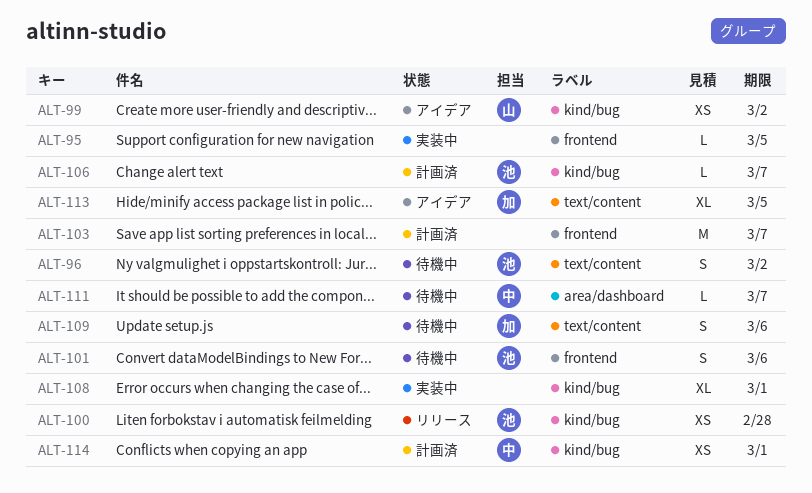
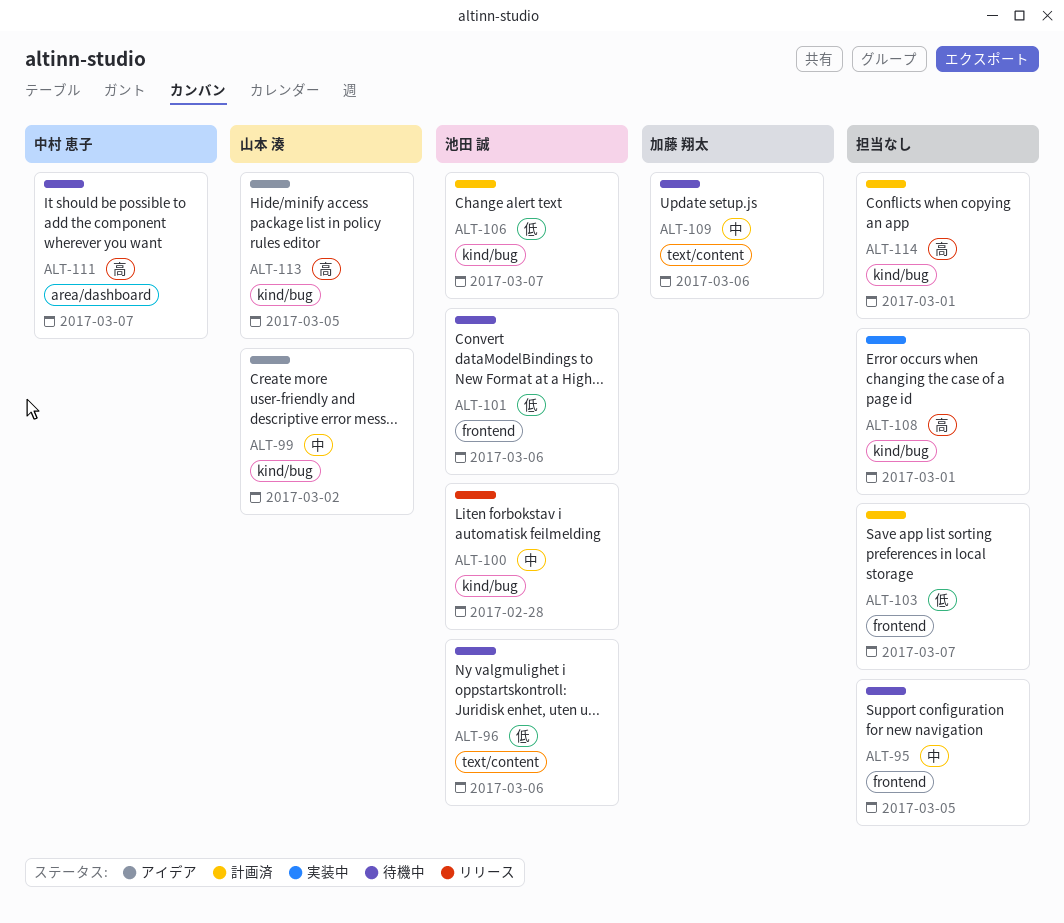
ALT-95, status: 実装中 -> 待機中
ALT-96, due: Mar 2 -> Mar 6
ALT-113, owner: 加藤 翔太 -> 山本 湊
ALT-113, label: text/content -> kind/bug
ALT-114, owner: 中村 恵子 -> none

